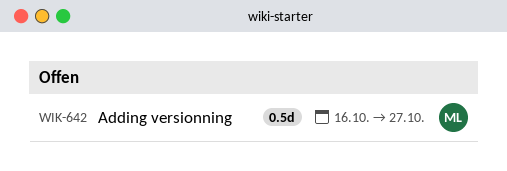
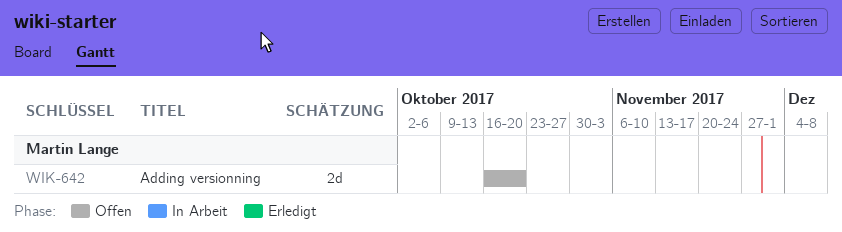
WIK-642, estimate: 0.5d -> 2d
WIK-642, due: Oct 27 -> Oct 20

